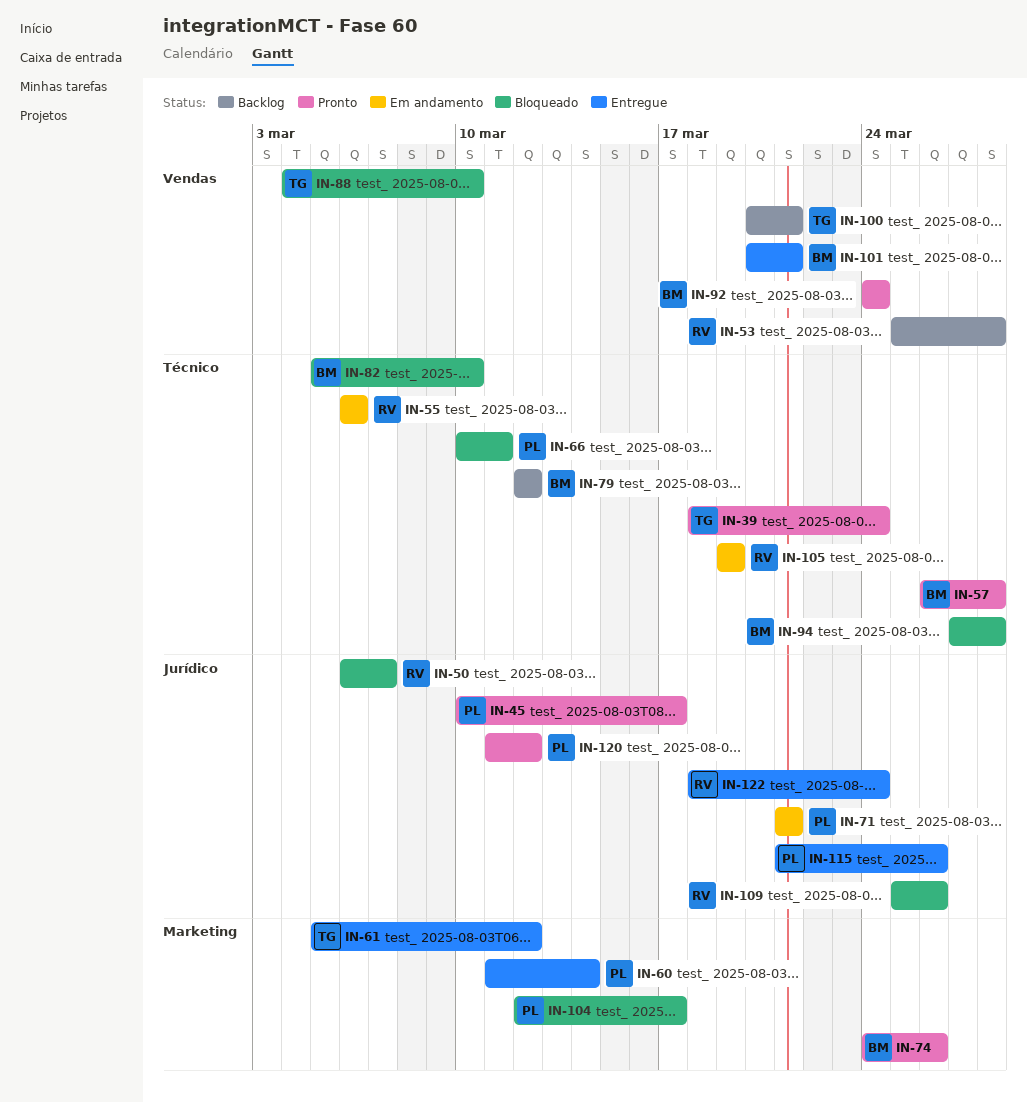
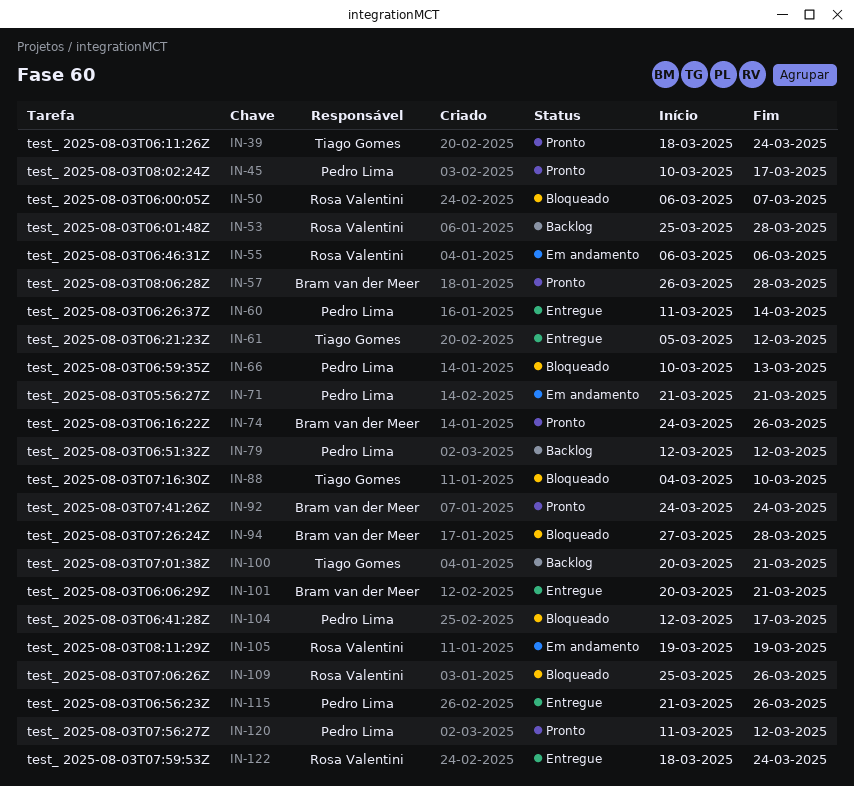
IN-66, due: Mar 11 -> Mar 13
IN-79, owner: Bram van der Meer -> Pedro Lima
IN-82: present -> none

